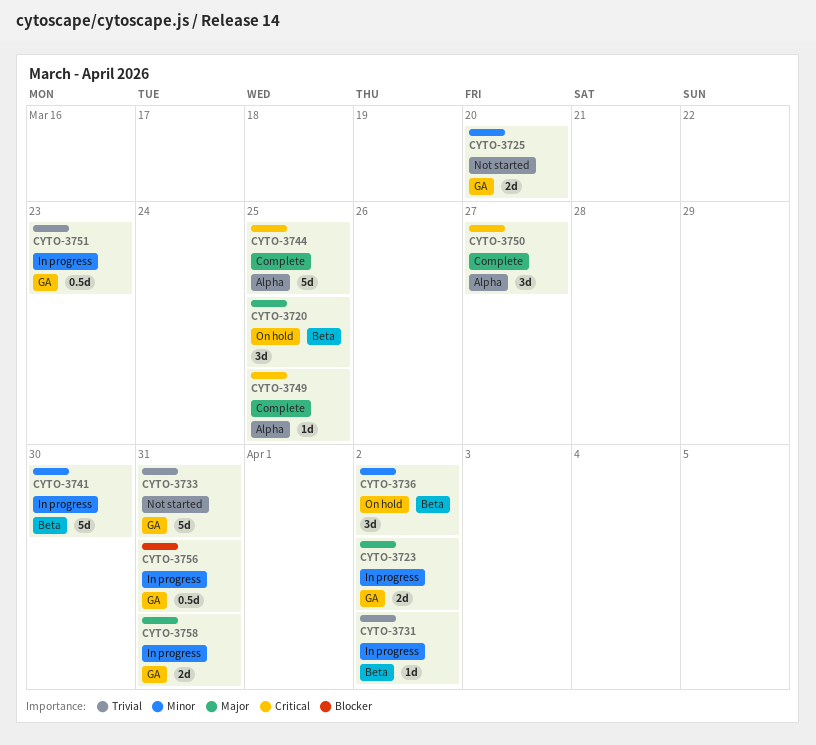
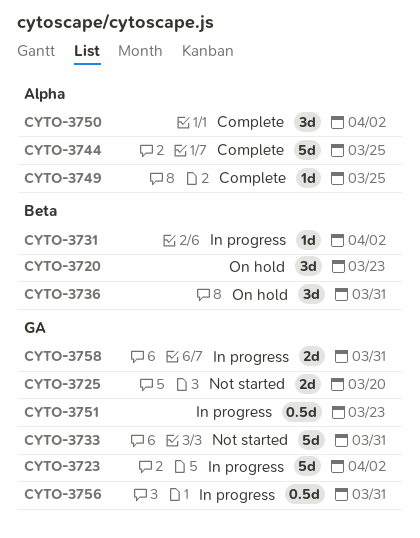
CYTO-3720, due: Mar 25 -> Mar 23
CYTO-3723, estimate: 2d -> 5d
CYTO-3736, due: Apr 2 -> Mar 31
CYTO-3741: present -> none
CYTO-3750, due: Mar 27 -> Apr 2

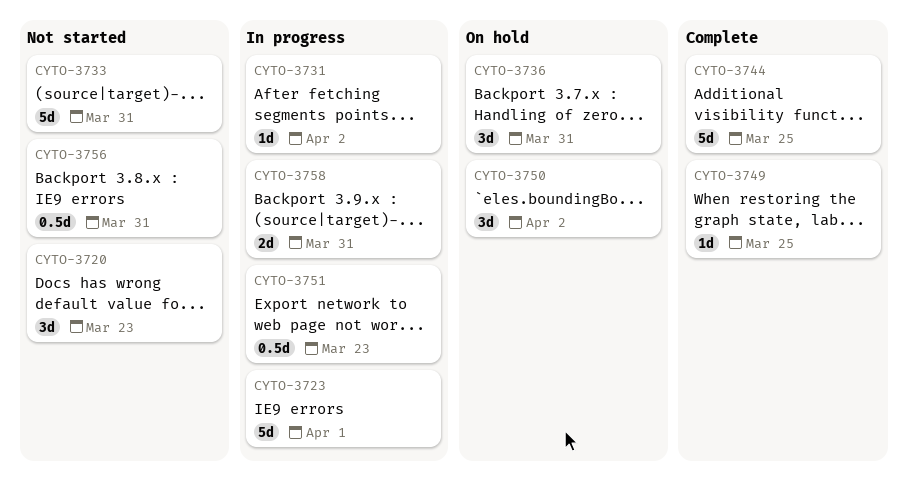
CYTO-3720, status: On hold -> Not started
CYTO-3723, due: Apr 2 -> Apr 1
CYTO-3725: present -> none
CYTO-3750, status: Complete -> On hold
CYTO-3756, status: In progress -> Not started

